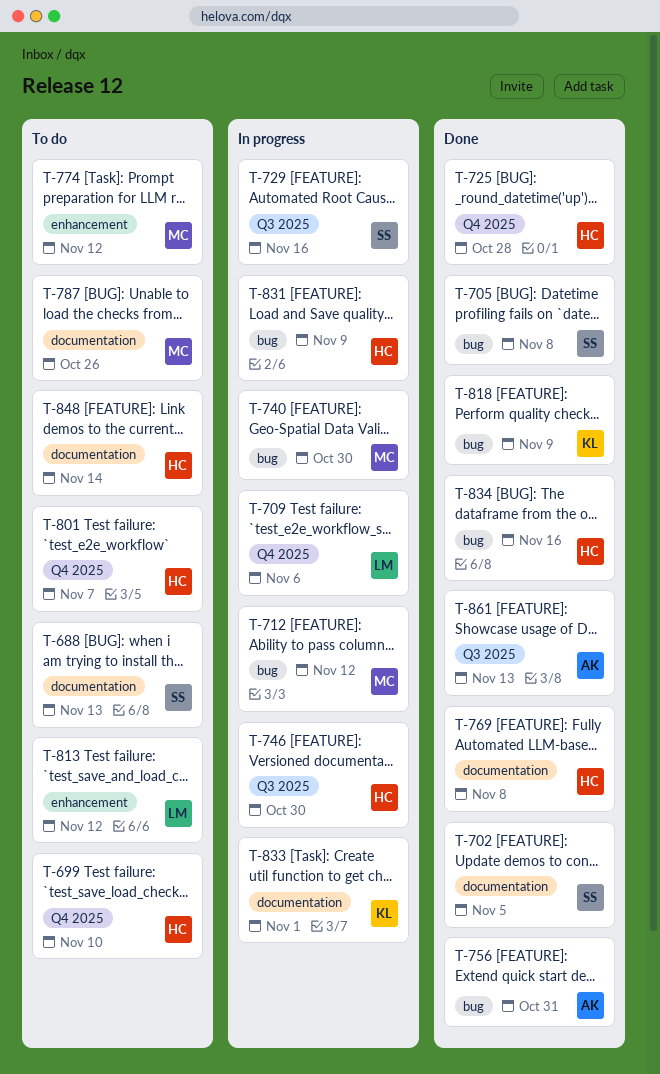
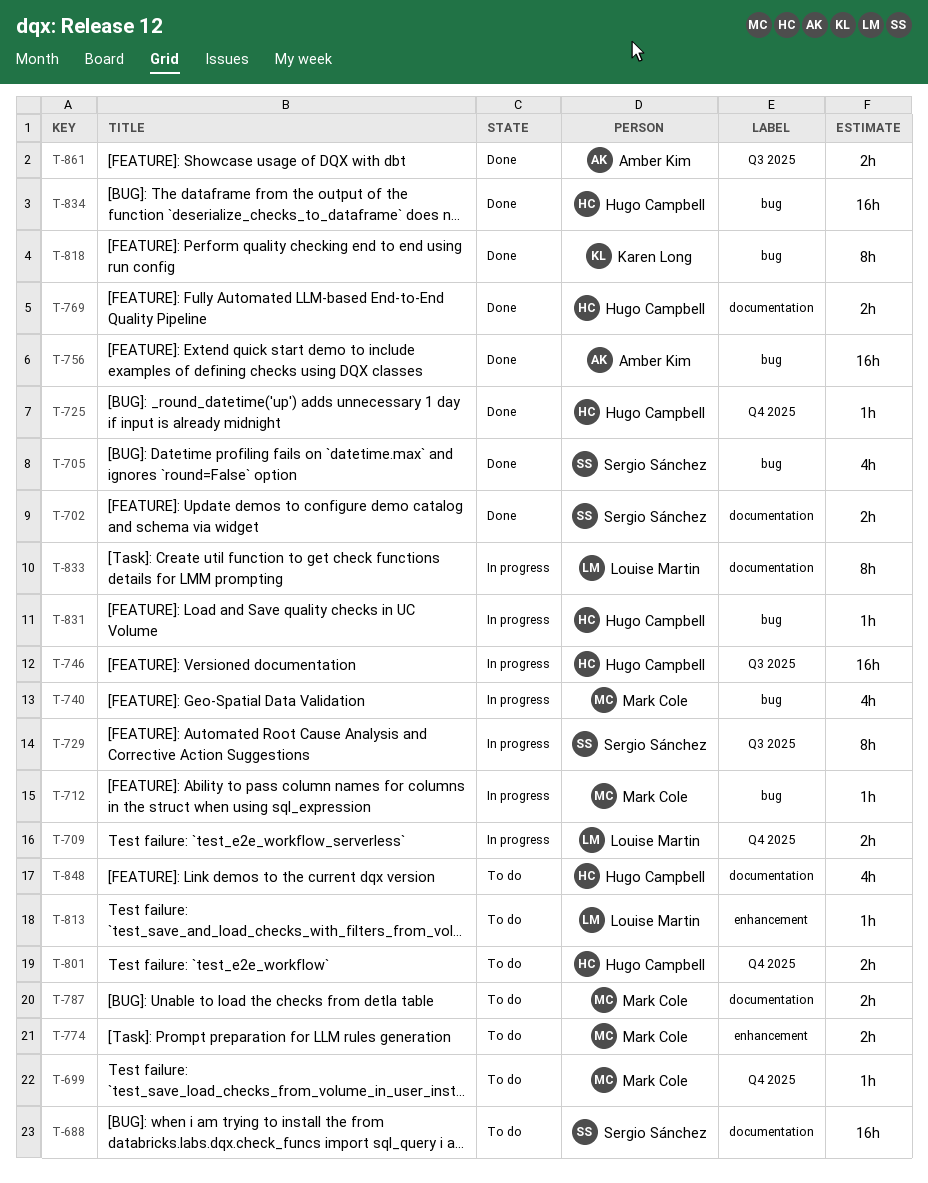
T-699, owner: Hugo Campbell -> Mark Cole
T-833, owner: Karen Long -> Louise Martin

